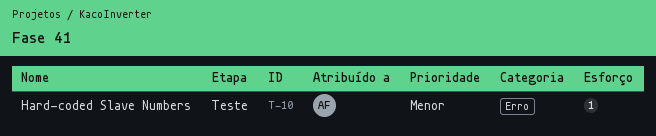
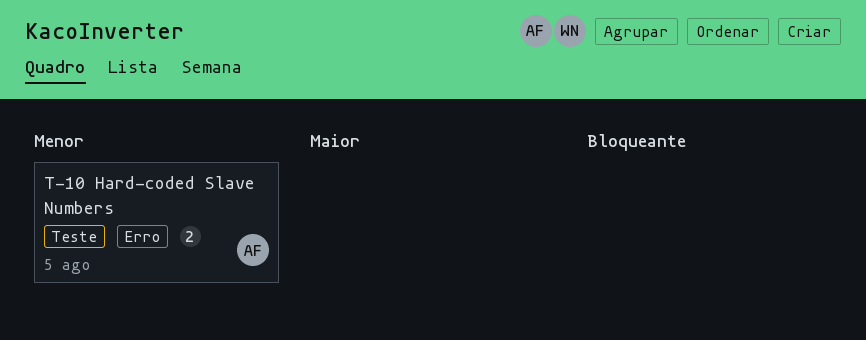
T-10, estimate: 1 -> 2

